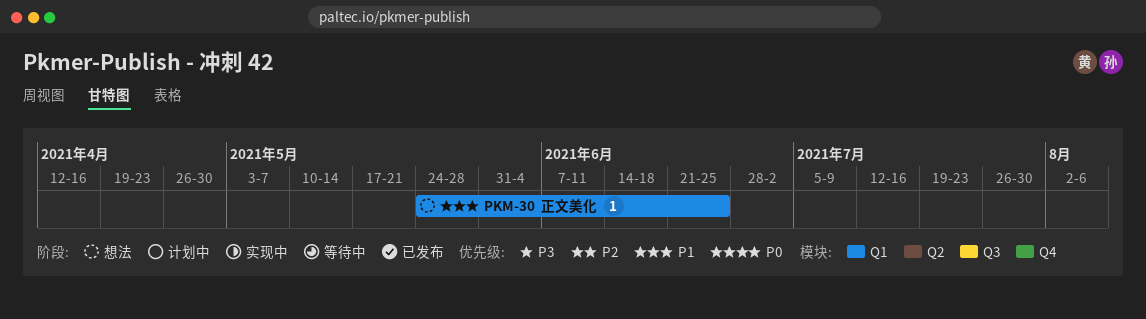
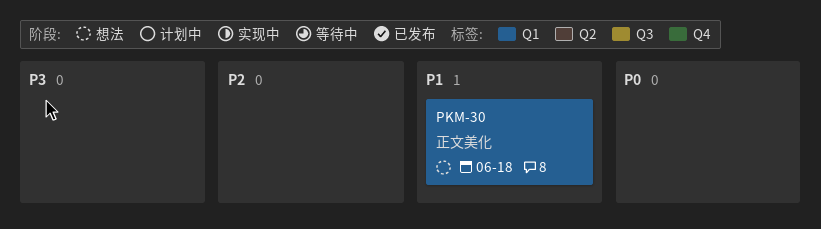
PKM-30, due: Jun 25 -> Jun 18

